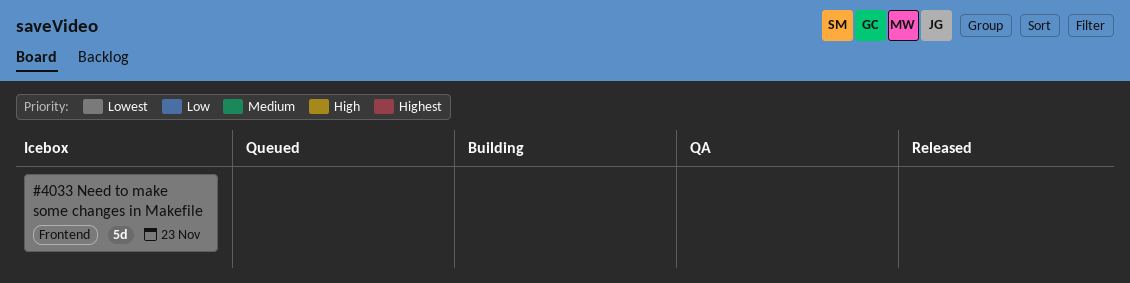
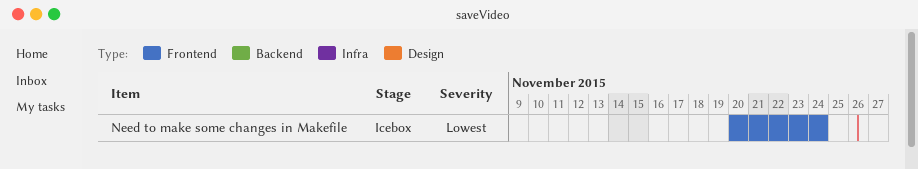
Need to make some changes in Makefile, due: Nov 23 -> Nov 24

